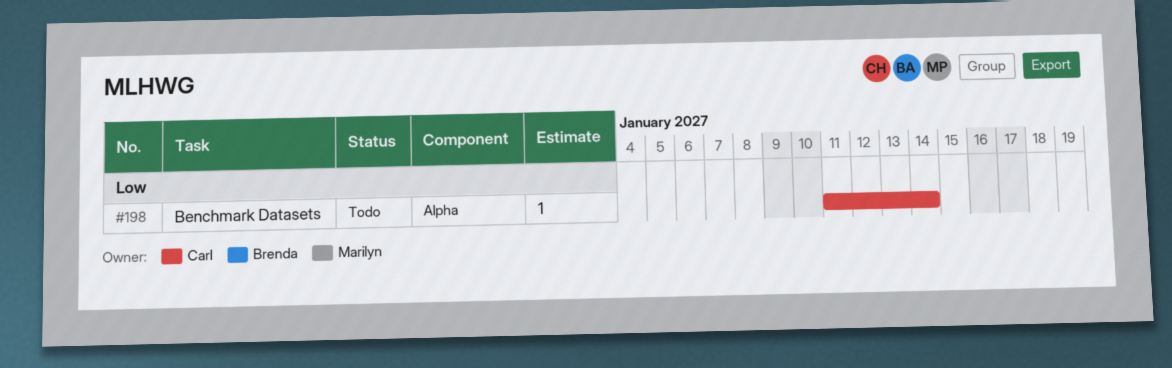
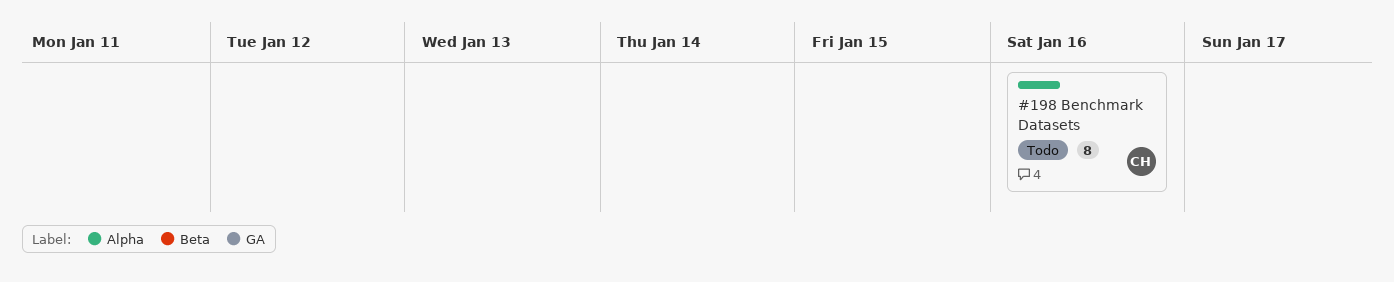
#198, estimate: 1 -> 8
#198, due: Jan 14 -> Jan 16

